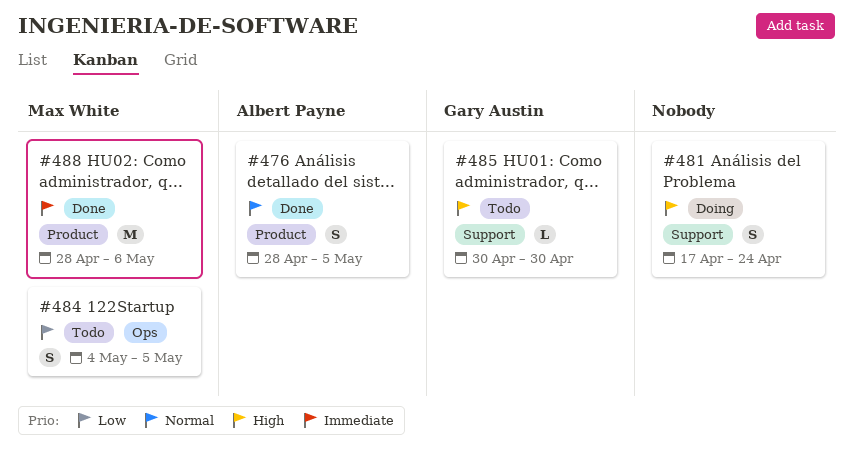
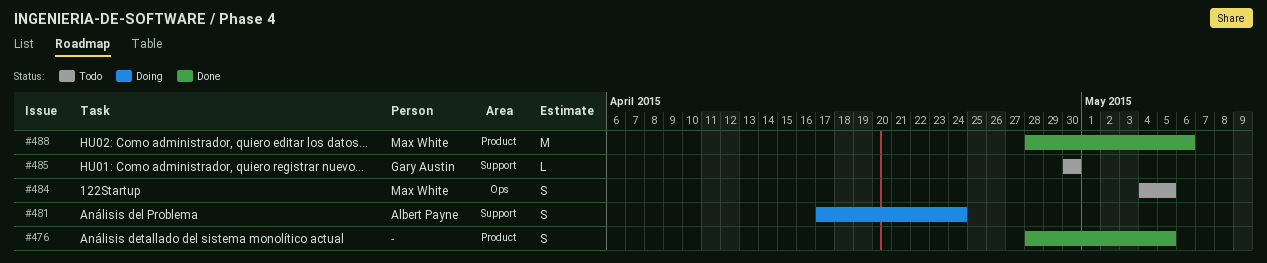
#476, owner: Albert Payne -> none
#481, owner: none -> Albert Payne

